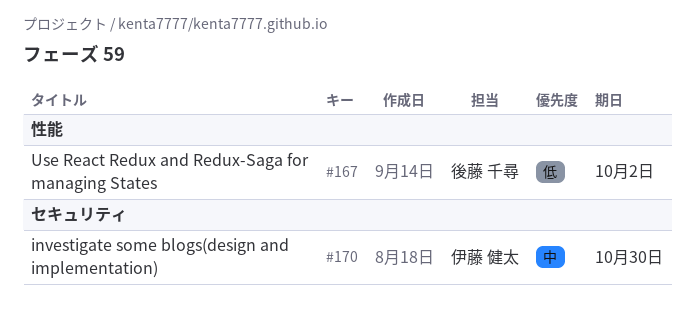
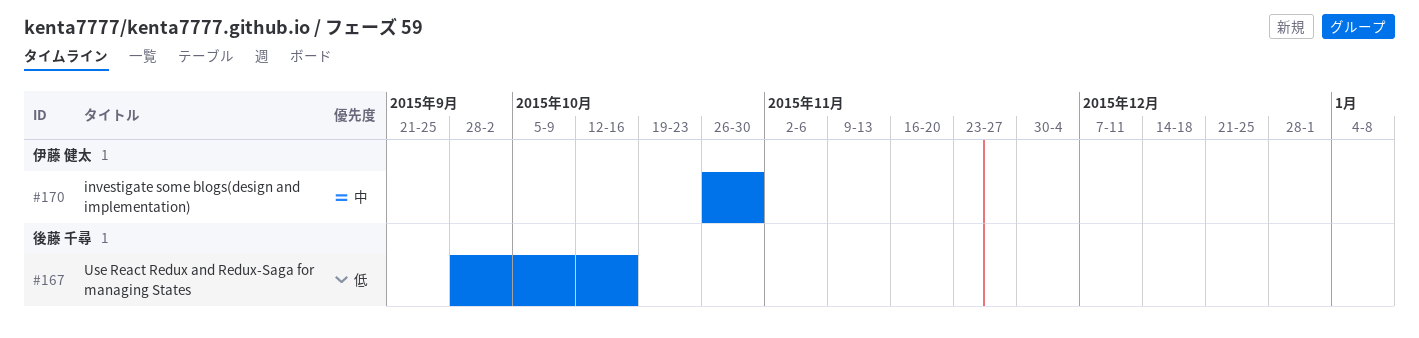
#167, due: Oct 2 -> Oct 16

